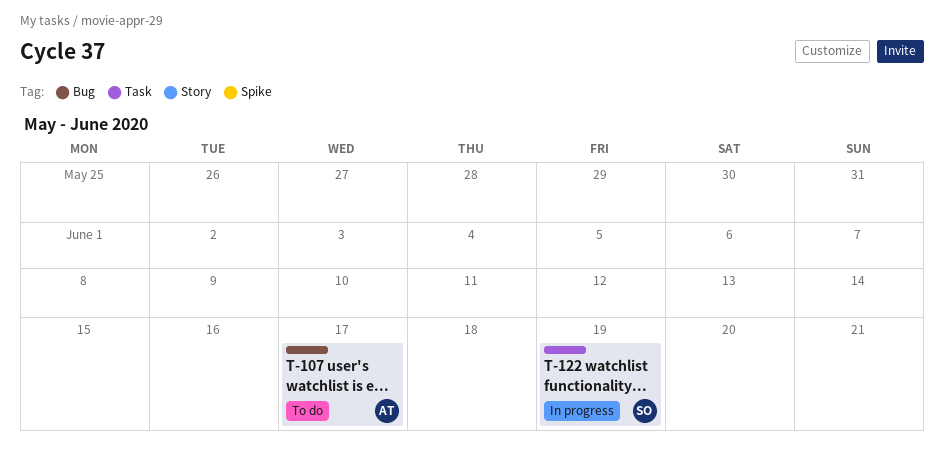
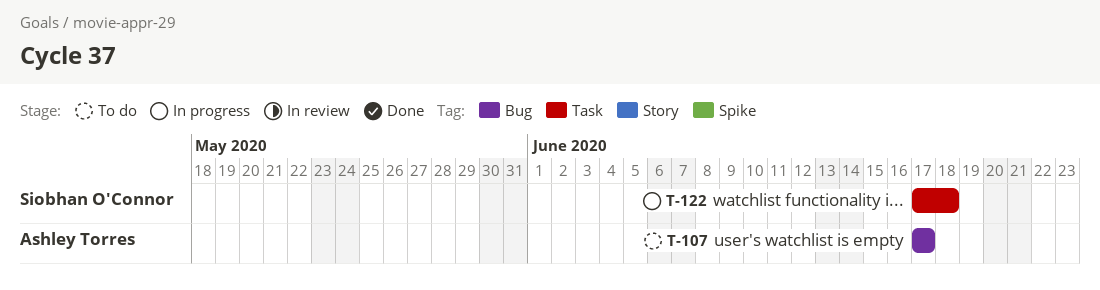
T-122, due: Jun 19 -> Jun 18

